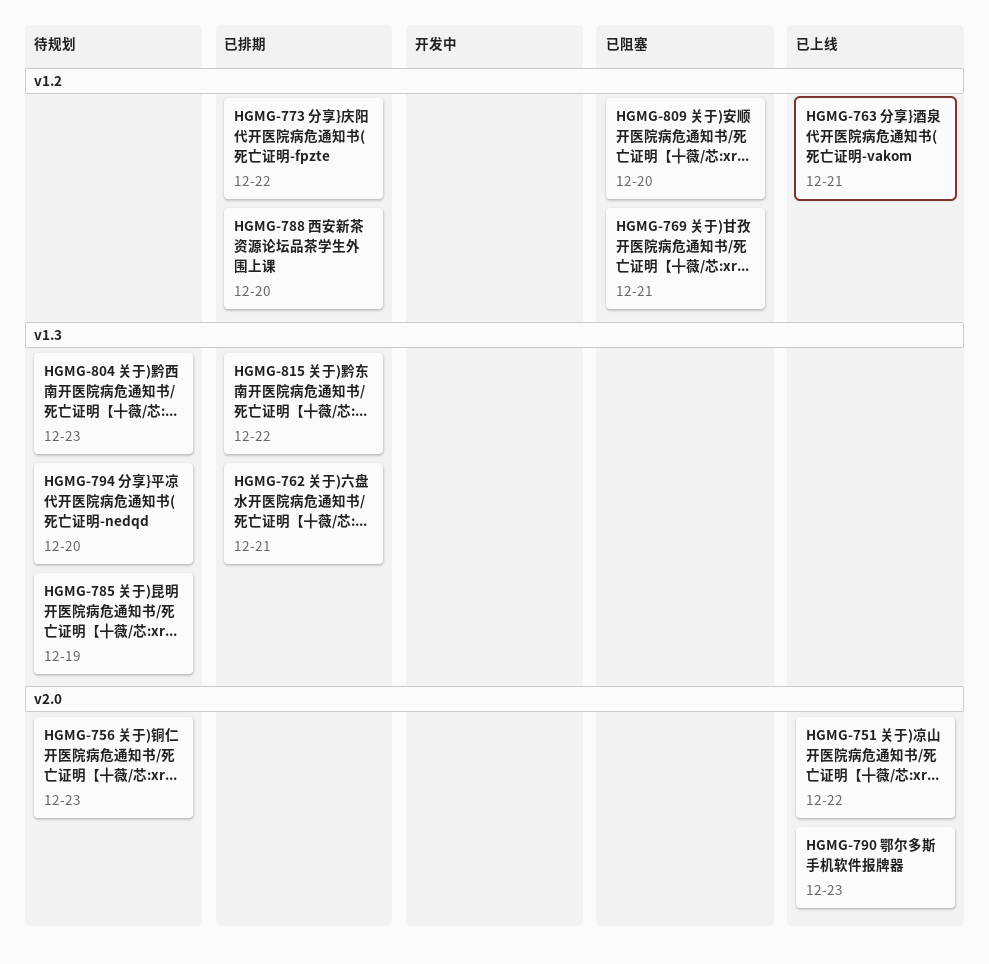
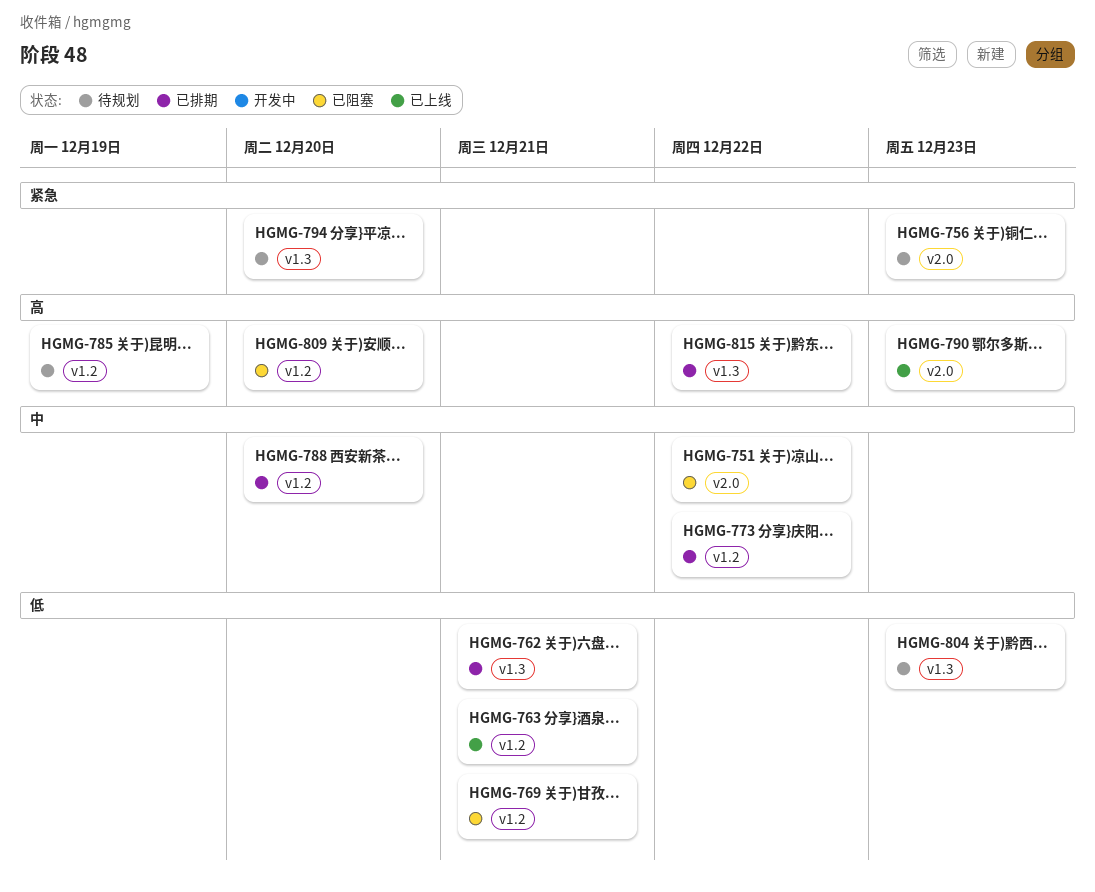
HGMG-751, status: 已上线 -> 已阻塞
HGMG-785, label: v1.3 -> v1.2

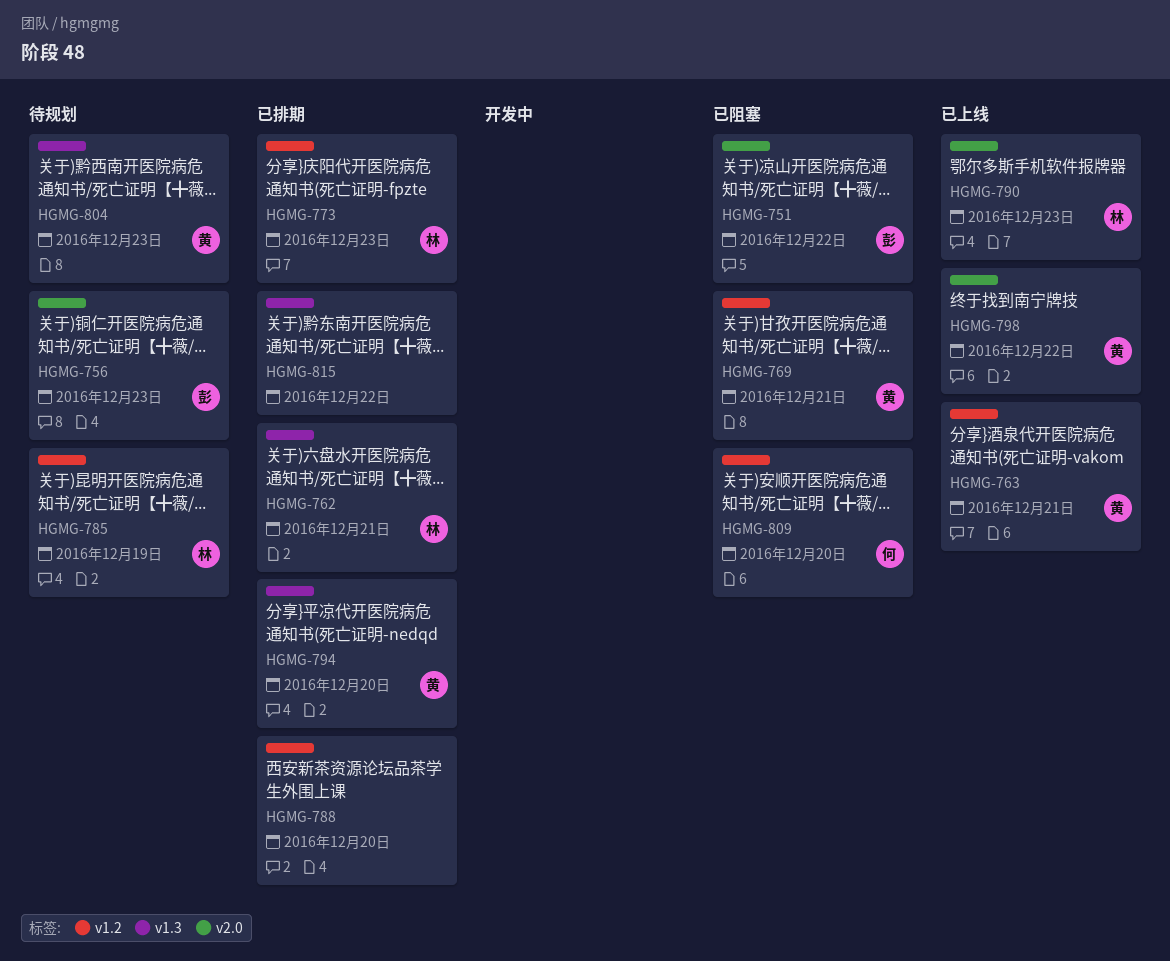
HGMG-773, due: Dec 22 -> Dec 23
HGMG-794, status: 待规划 -> 已排期
HGMG-798: none -> present

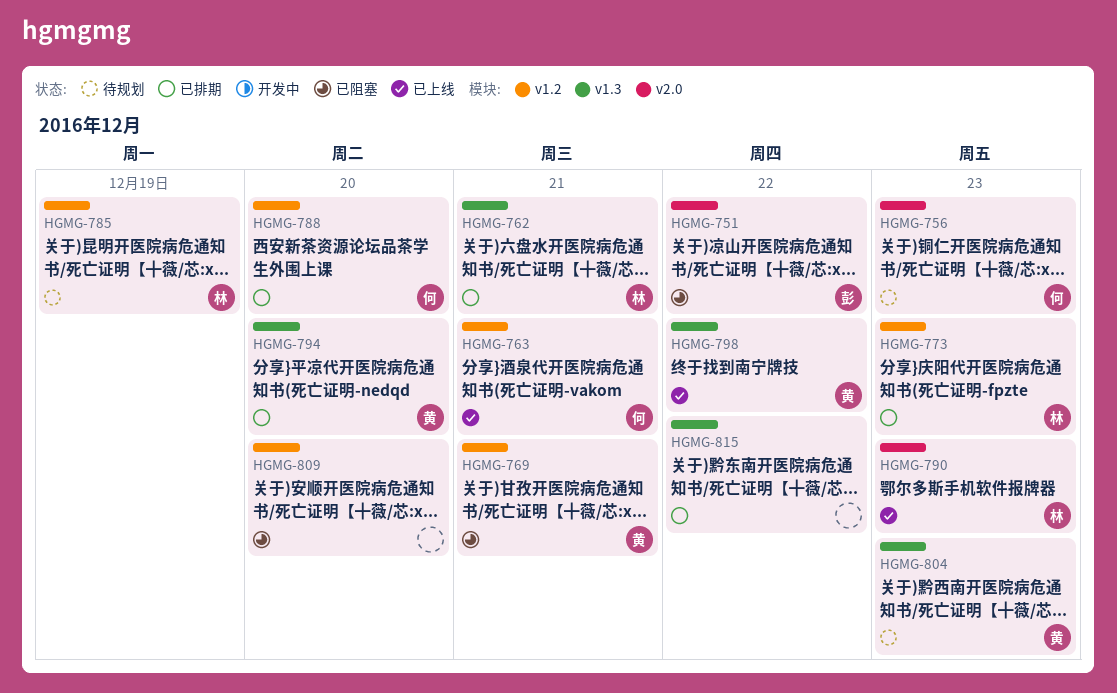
HGMG-756, owner: 彭 -> 何
HGMG-763, owner: 黄 -> 何
HGMG-788, owner: none -> 何
HGMG-798, label: v2.0 -> v1.3
HGMG-809, owner: 何 -> none

